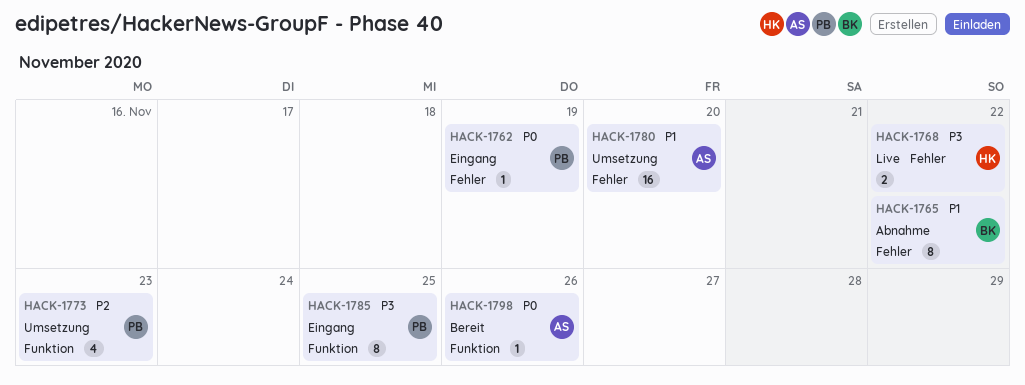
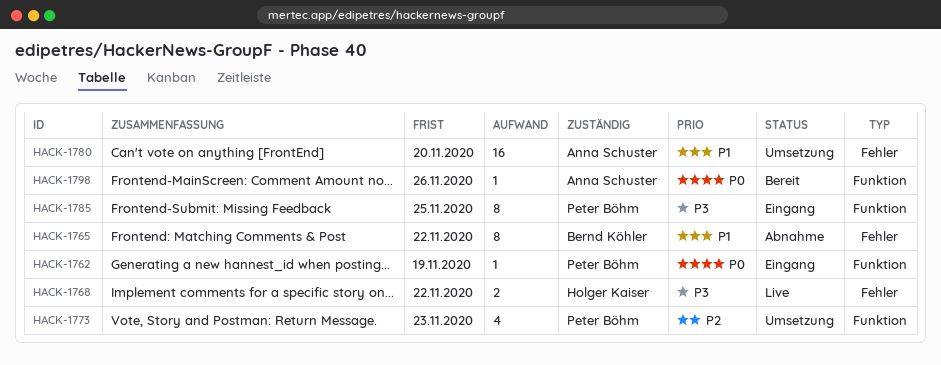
HACK-1762, label: Fehler -> Funktion

